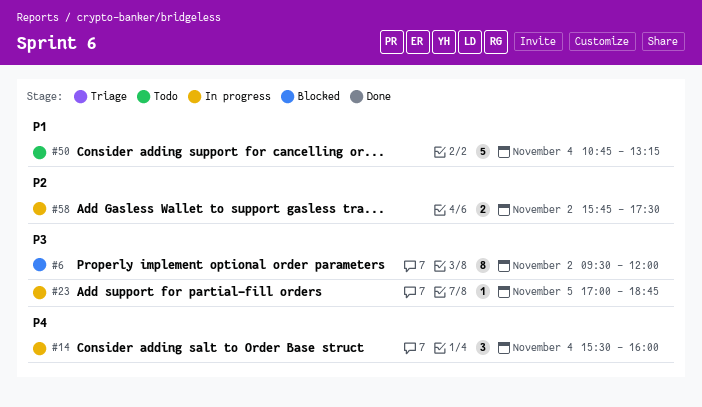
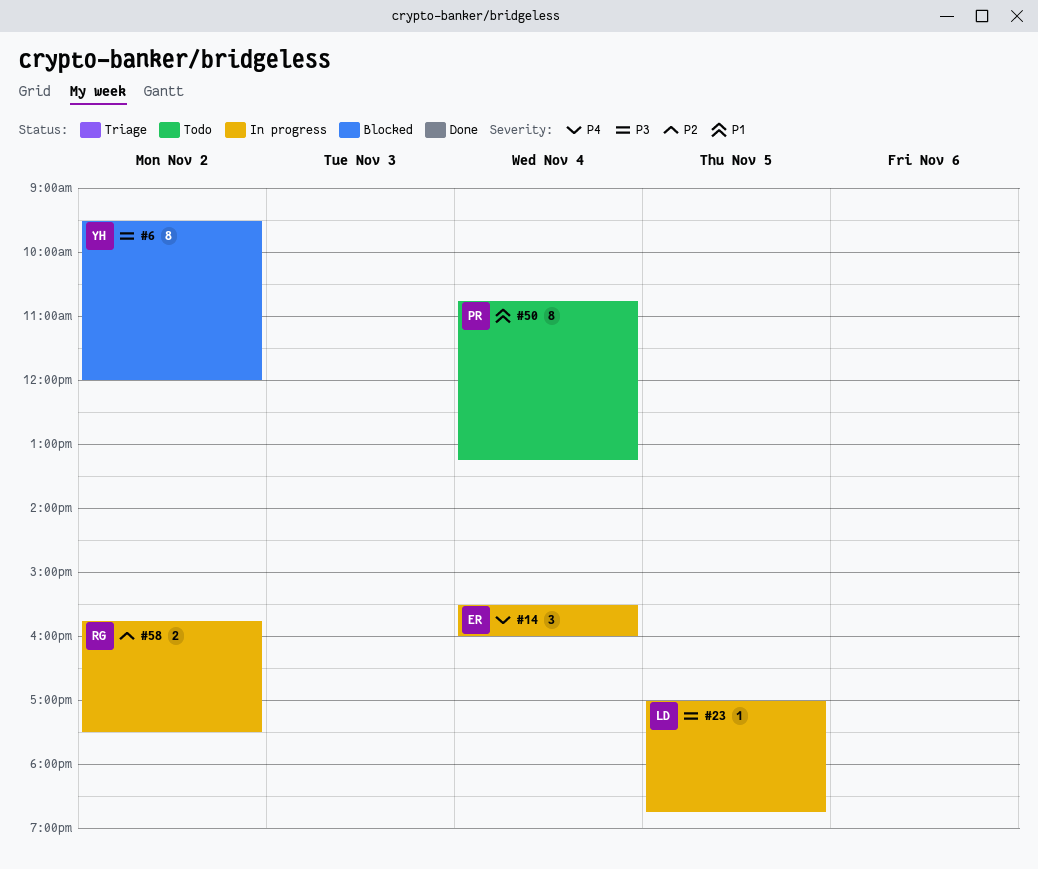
#50, estimate: 5 -> 8

